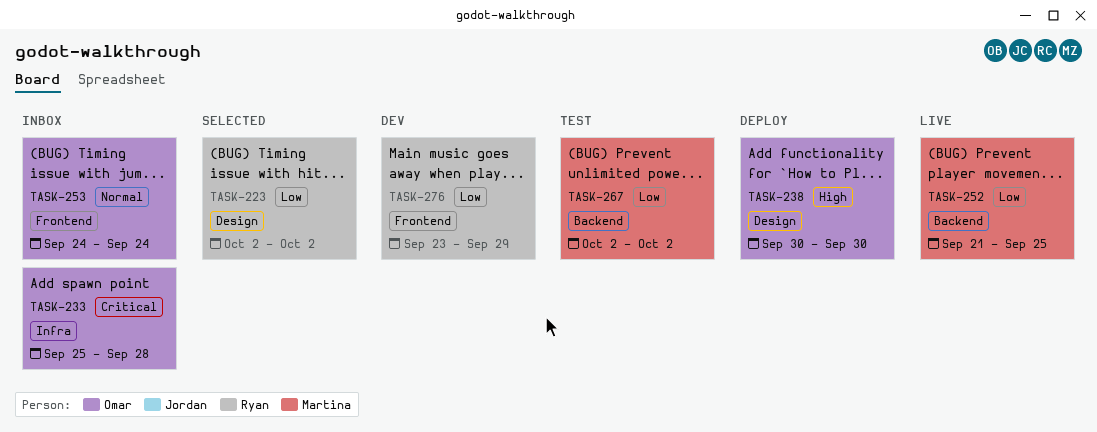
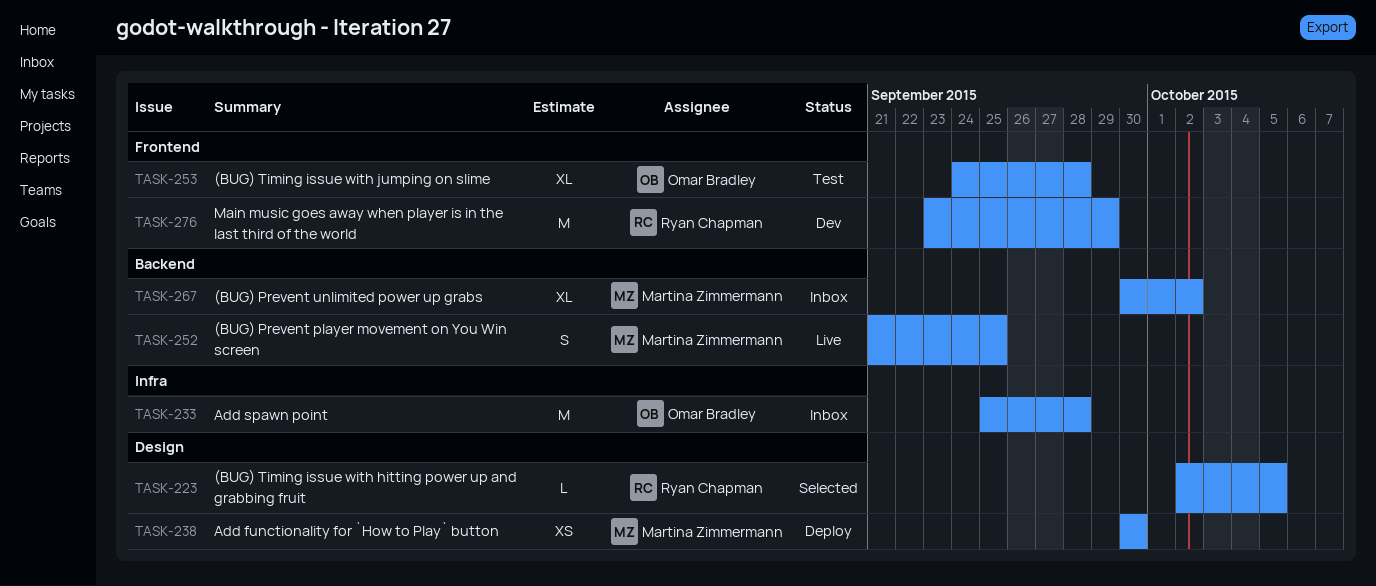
TASK-223, due: Oct 2 -> Oct 5
TASK-238, owner: Omar Bradley -> Martina Zimmermann
TASK-253, status: Inbox -> Test
TASK-253, due: Sep 24 -> Sep 28
TASK-267, status: Test -> Inbox
TASK-267, start: Oct 2 -> Sep 30

